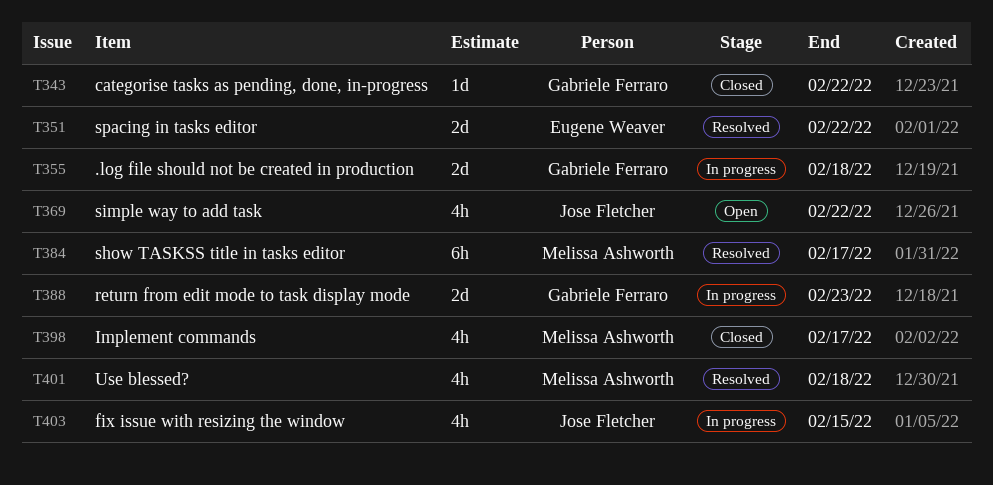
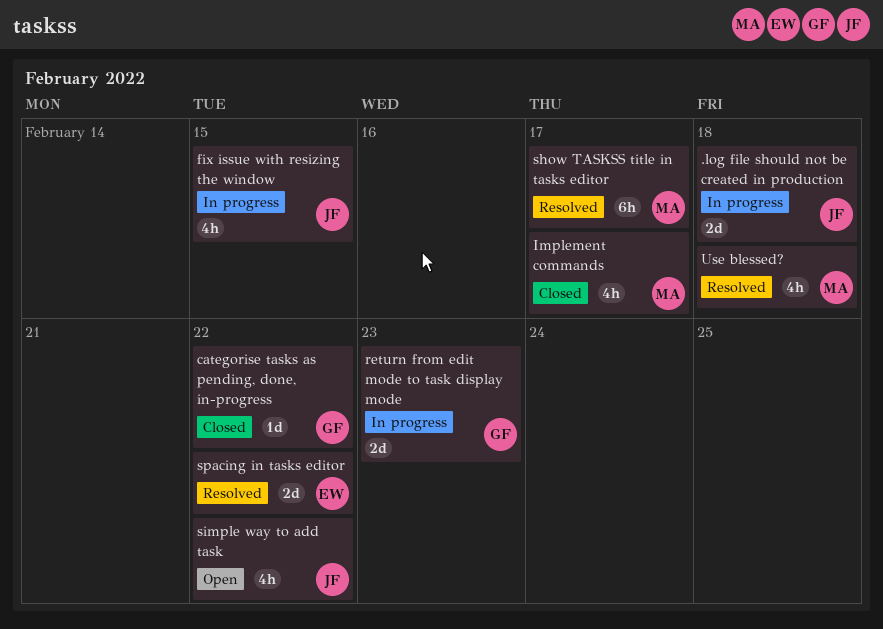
.log file should not be created in production, owner: Gabriele Ferraro -> Jose Fletcher

